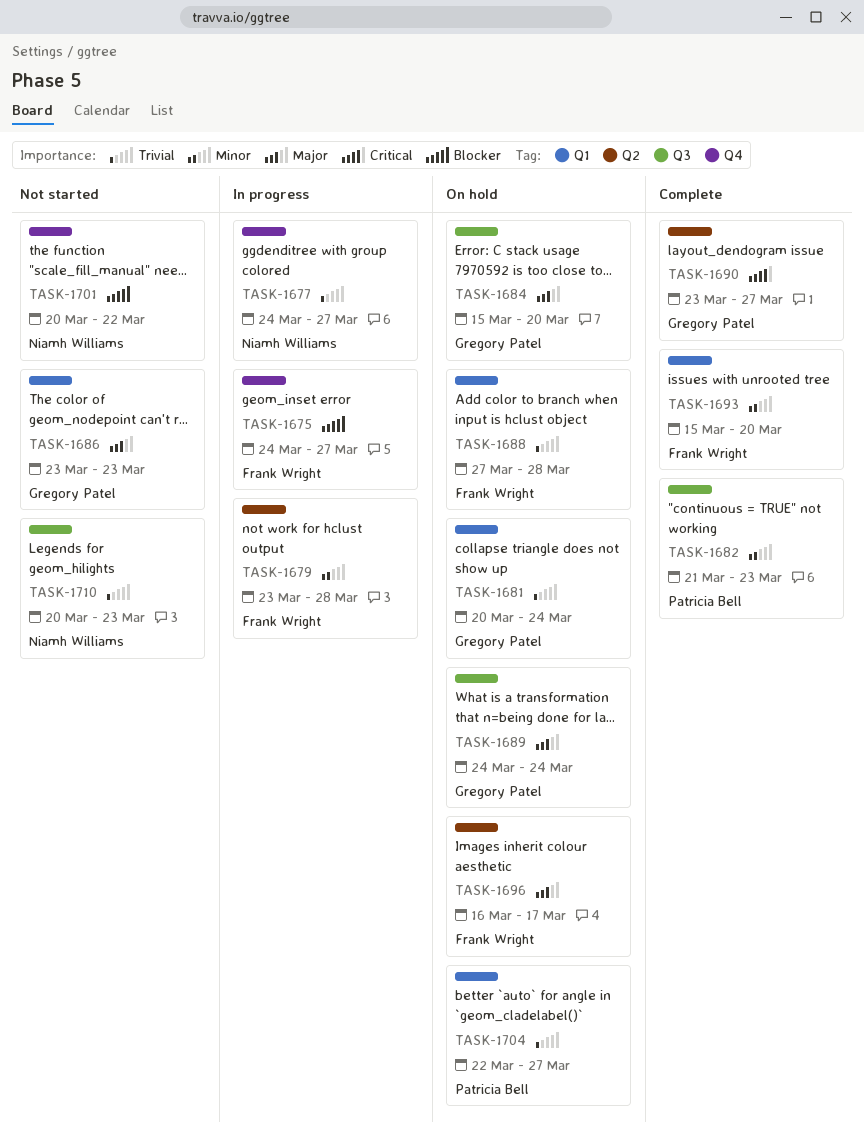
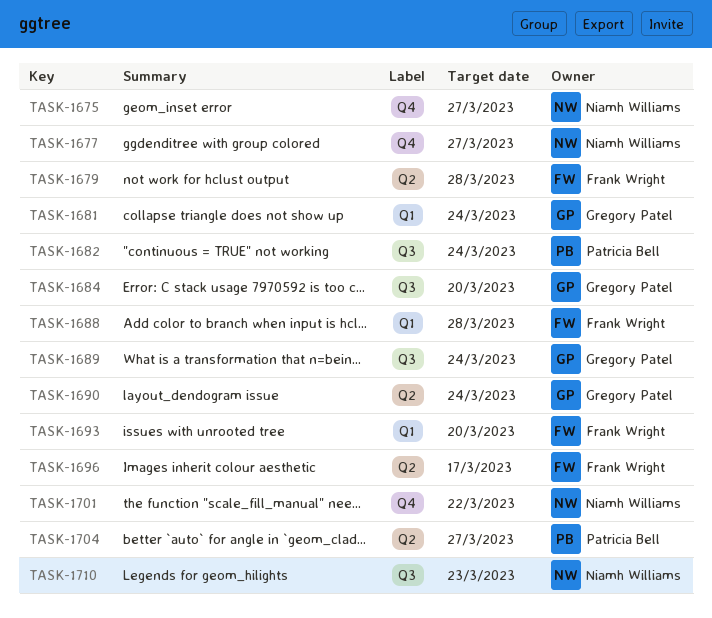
TASK-1675, owner: Frank Wright -> Niamh Williams
TASK-1682, due: Mar 23 -> Mar 24
TASK-1686: present -> none
TASK-1690, due: Mar 27 -> Mar 24
TASK-1704, label: Q1 -> Q2

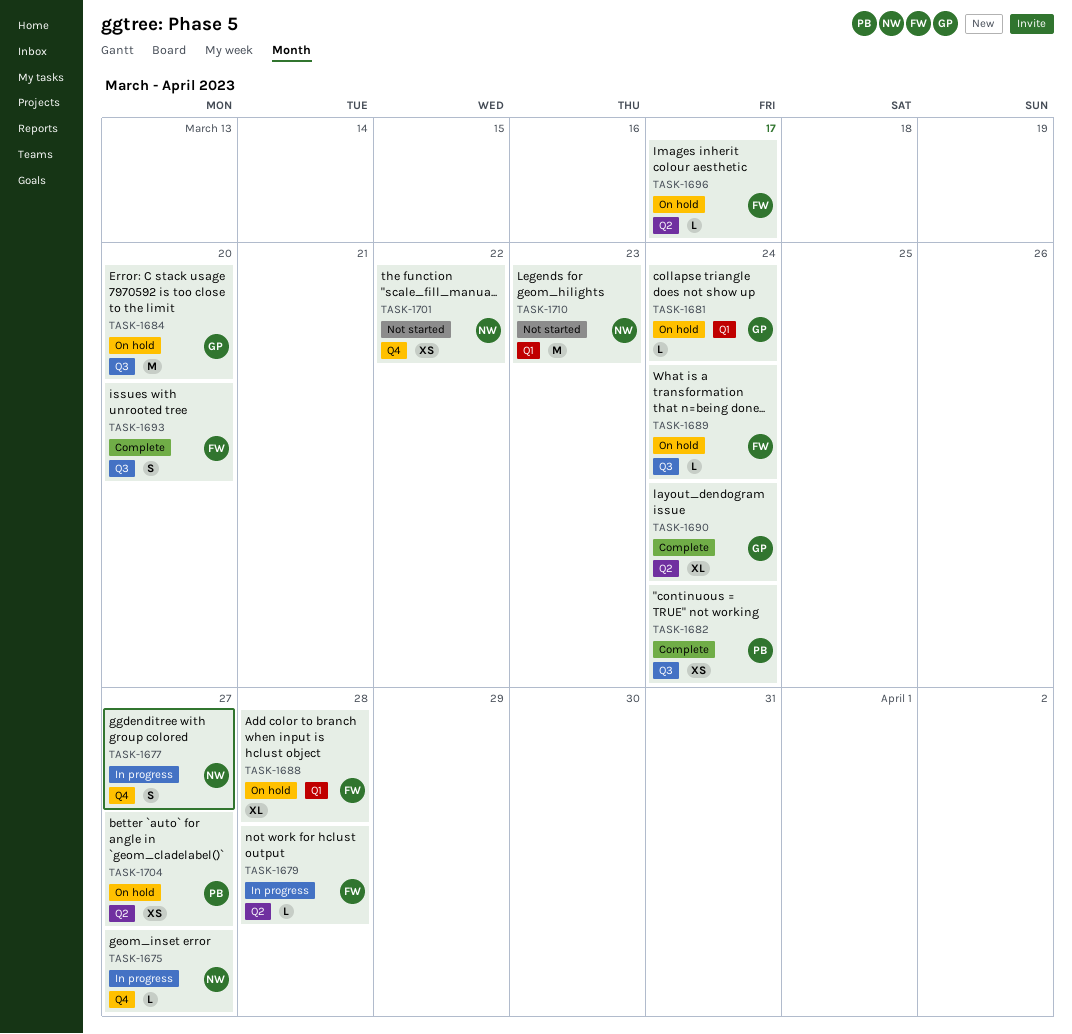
TASK-1689, owner: Gregory Patel -> Frank Wright
TASK-1693, label: Q1 -> Q3
TASK-1710, label: Q3 -> Q1

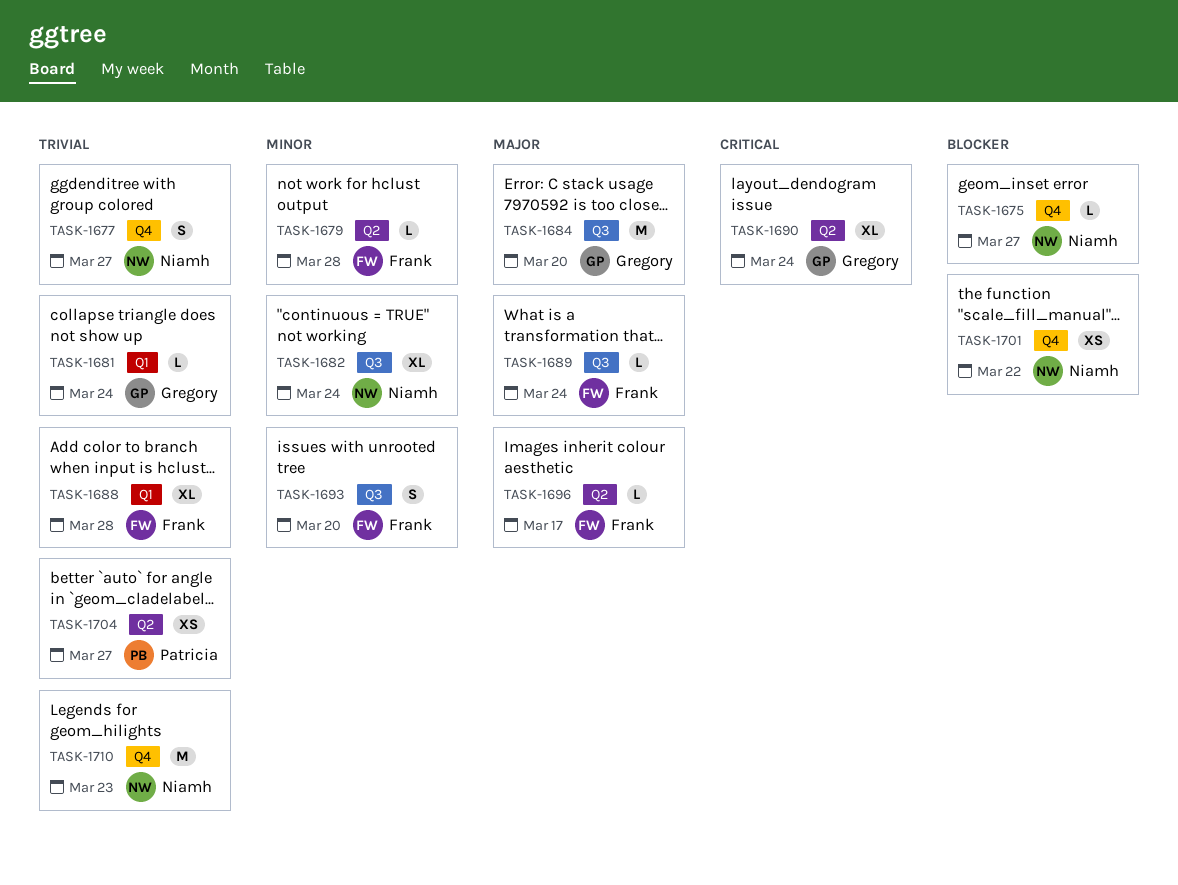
TASK-1682, owner: Patricia -> Niamh
TASK-1682, estimate: XS -> XL
TASK-1710, label: Q1 -> Q4

